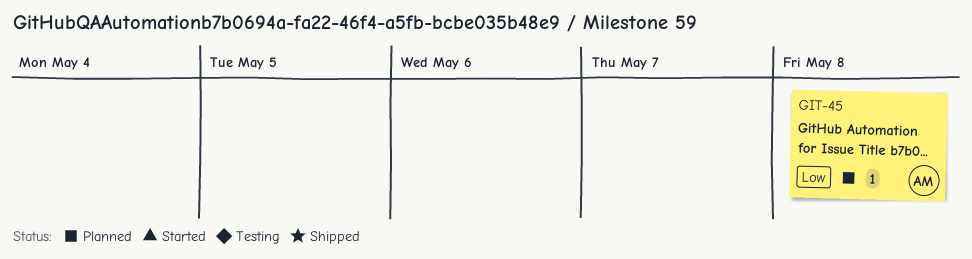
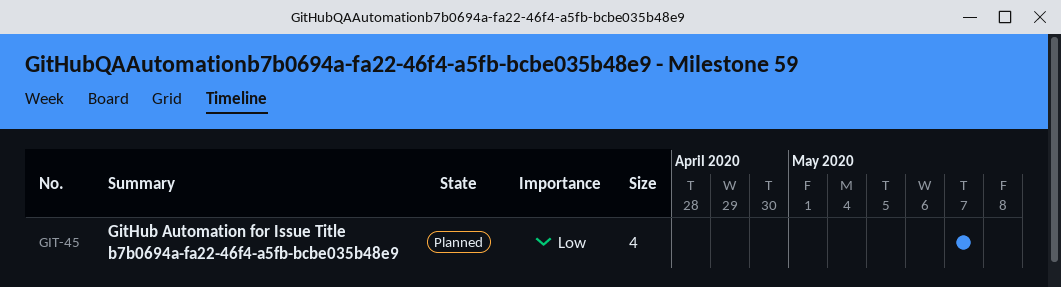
GIT-45, estimate: 1 -> 4
GIT-45, due: May 8 -> May 7

